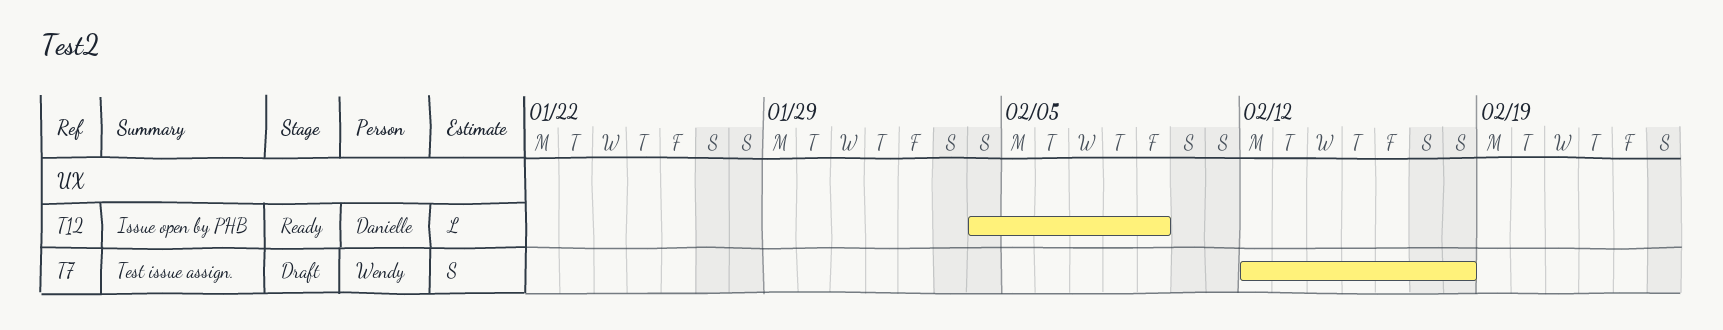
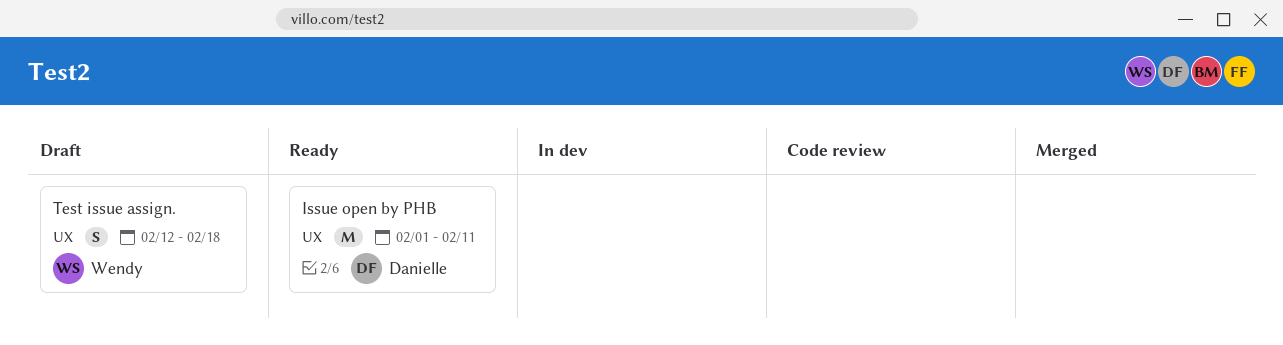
Issue open by PHB, estimate: L -> M
Issue open by PHB, start: Feb 4 -> Feb 1
Issue open by PHB, due: Feb 9 -> Feb 11

